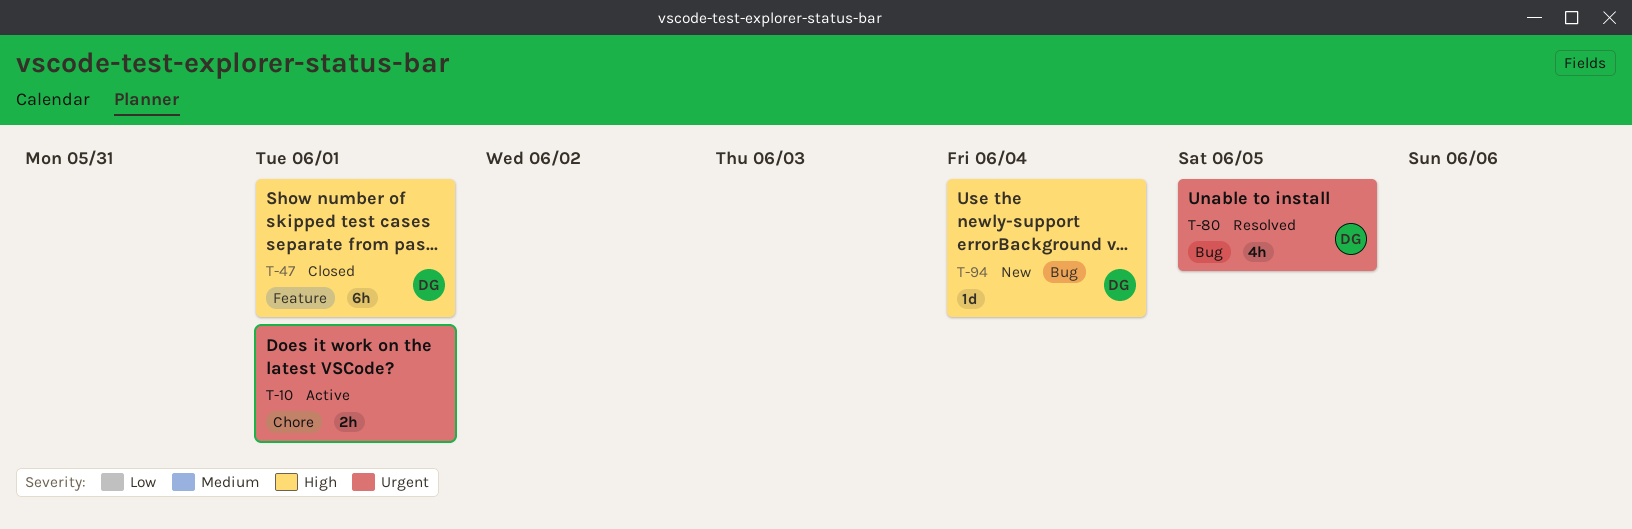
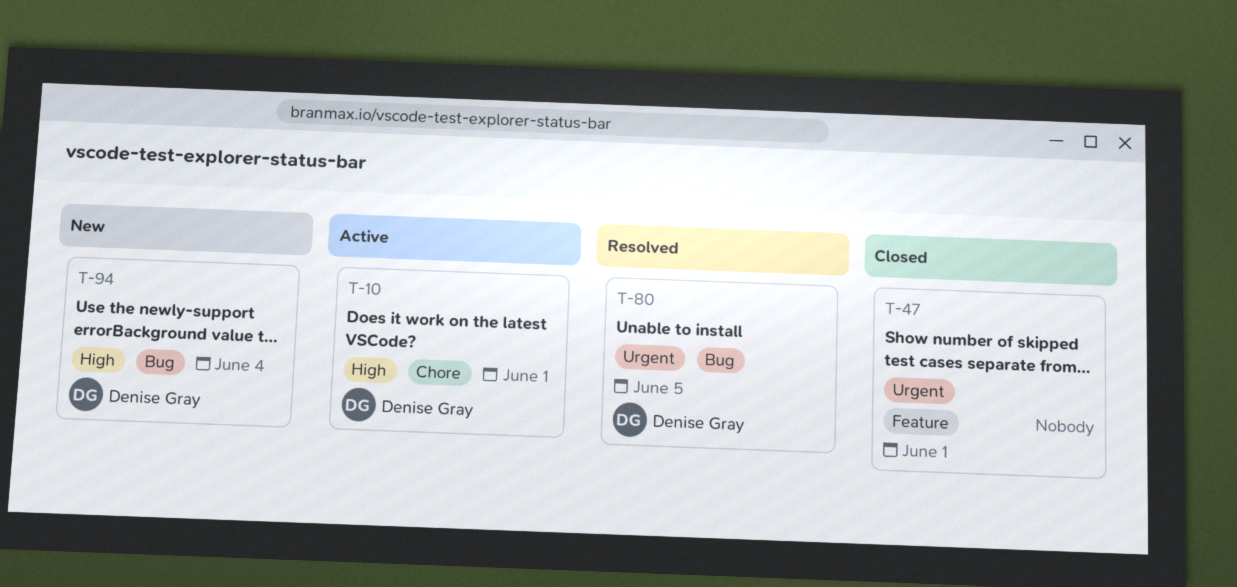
T-10, owner: none -> Denise Gray
T-10, priority: Urgent -> High
T-47, owner: Denise Gray -> none
T-47, priority: High -> Urgent

